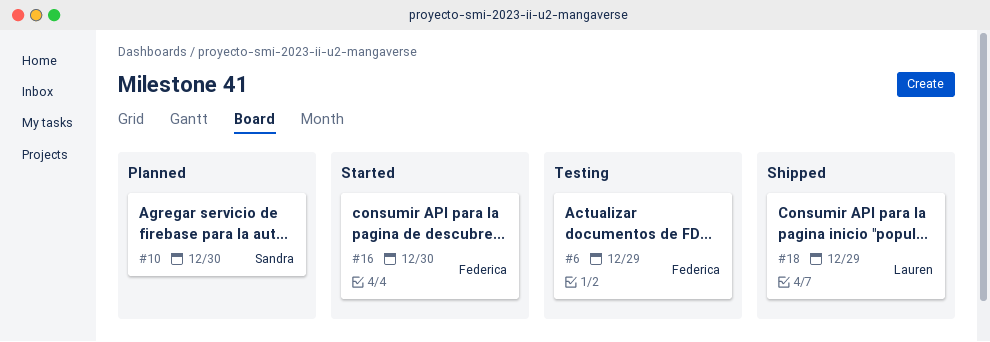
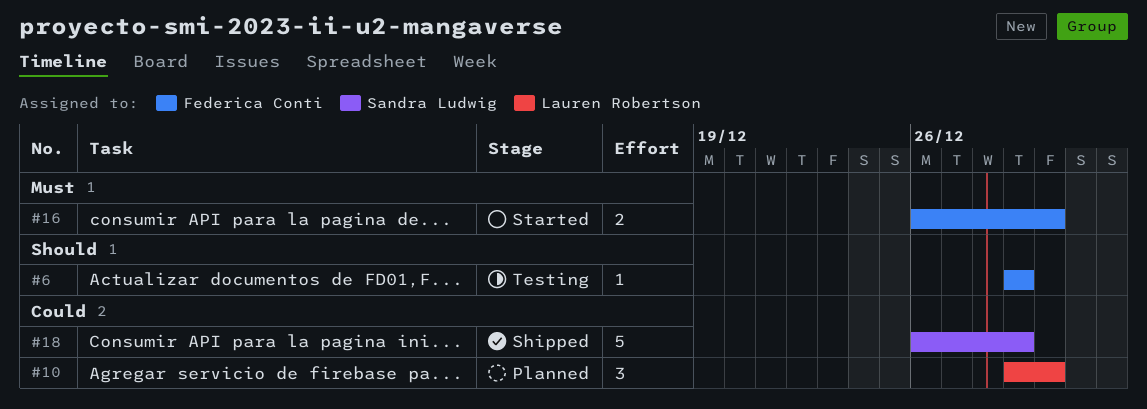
#10, owner: Sandra Ludwig -> Lauren Robertson
#18, owner: Lauren Robertson -> Sandra Ludwig

